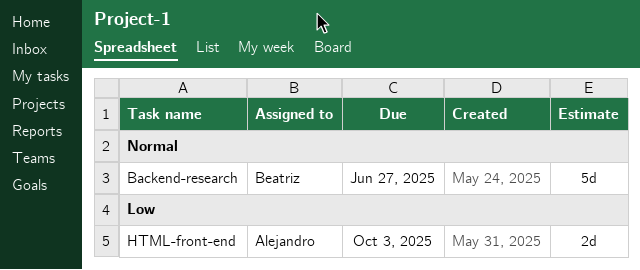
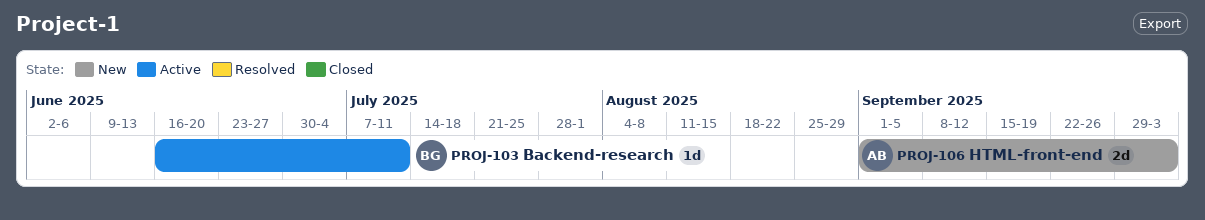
Backend-research, estimate: 5d -> 1d
Backend-research, due: Jun 27 -> Jul 11

